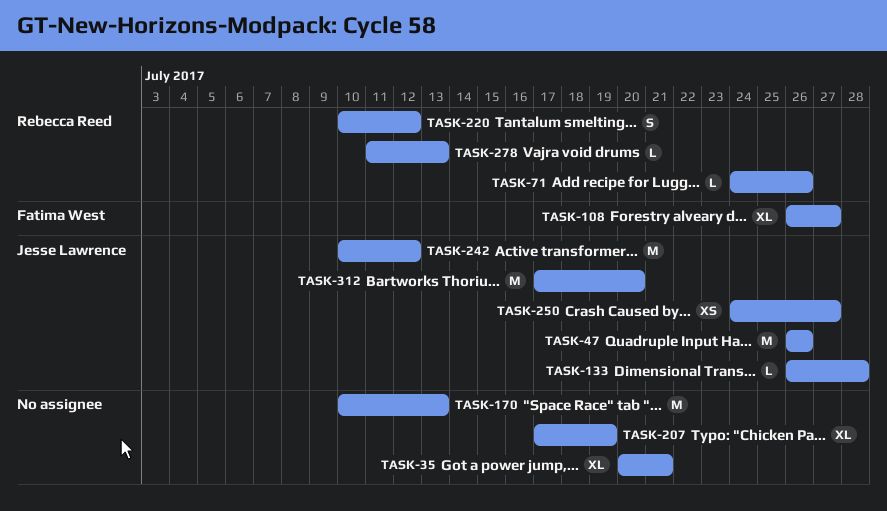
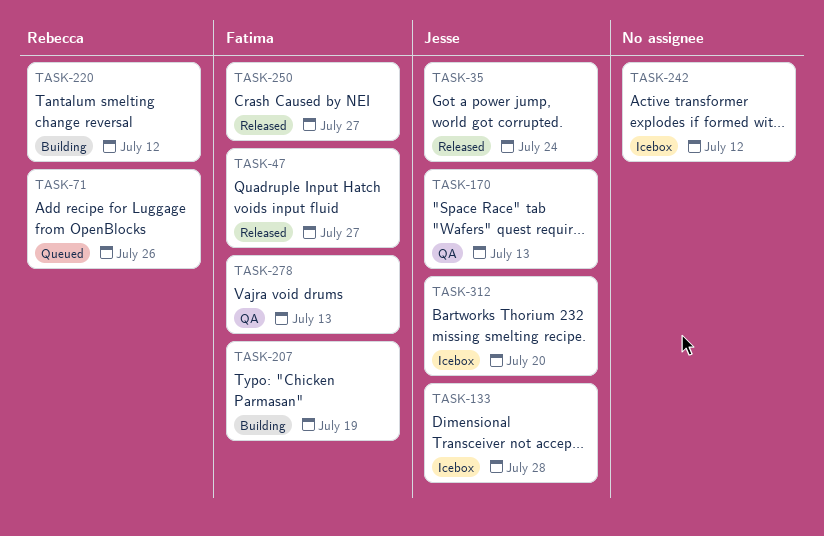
TASK-35, owner: none -> Jesse Lawrence
TASK-35, due: Jul 21 -> Jul 24
TASK-47, owner: Jesse Lawrence -> Fatima West
TASK-47, due: Jul 26 -> Jul 27
TASK-108: present -> none
TASK-170, owner: none -> Jesse Lawrence
TASK-207, owner: none -> Fatima West
TASK-242, owner: Jesse Lawrence -> none
TASK-250, owner: Jesse Lawrence -> Fatima West
TASK-278, owner: Rebecca Reed -> Fatima West

